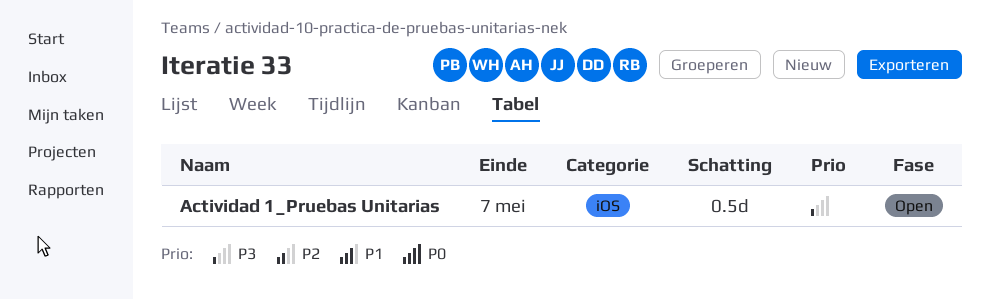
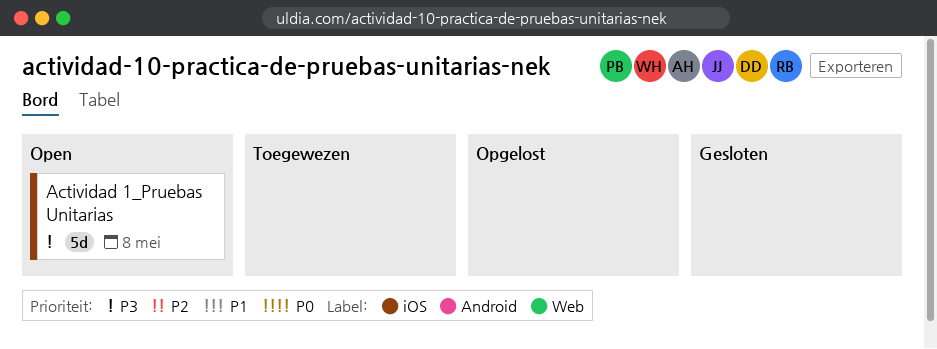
Actividad 1_Pruebas Unitarias, estimate: 0.5d -> 5d
Actividad 1_Pruebas Unitarias, due: May 7 -> May 8

